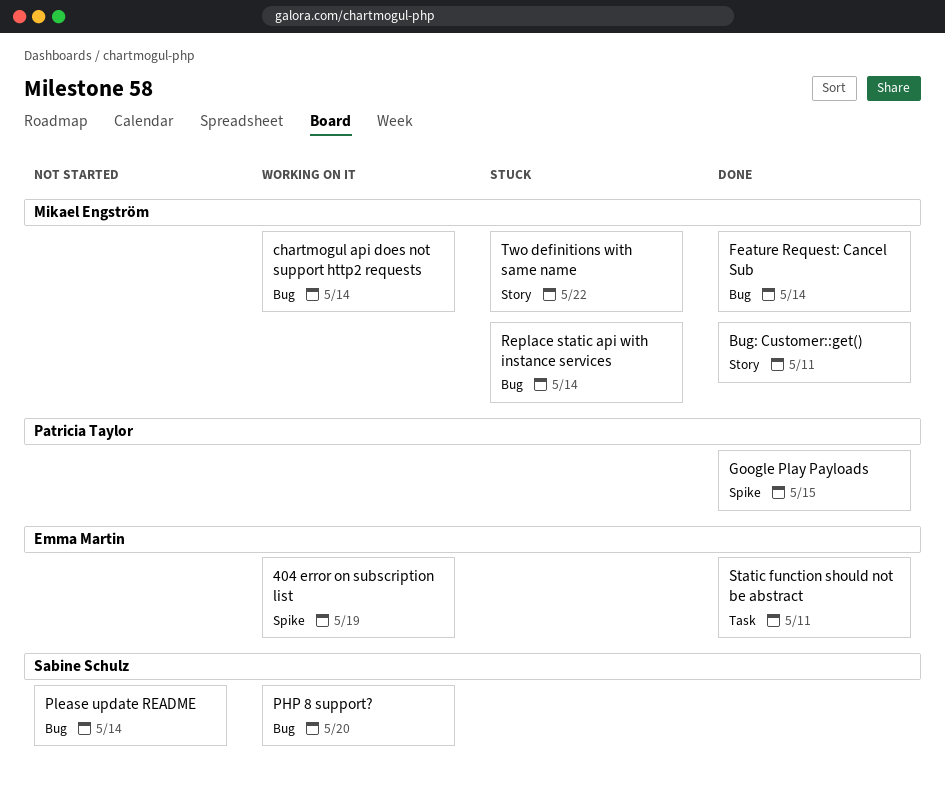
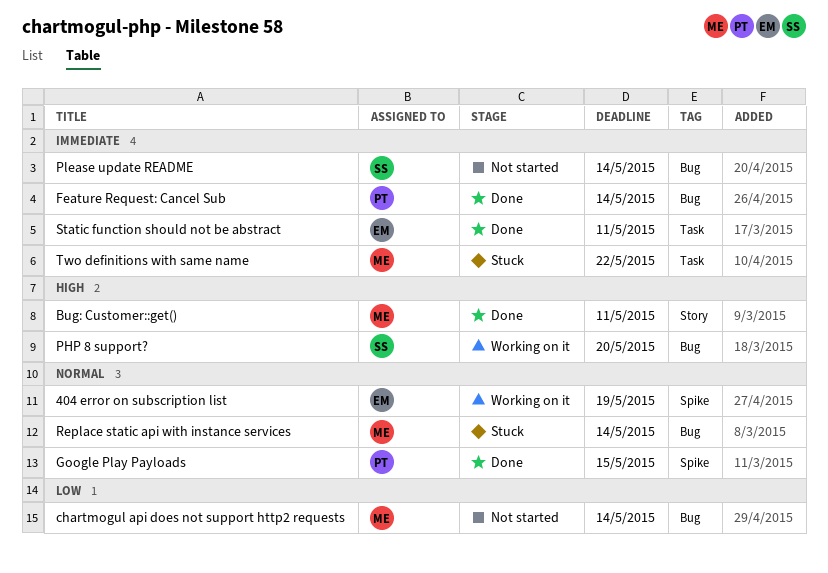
chartmogul api does not support http2 requests, status: Working on it -> Not started
Feature Request: Cancel Sub, owner: Mikael Engström -> Patricia Taylor
Two definitions with same name, label: Story -> Task

